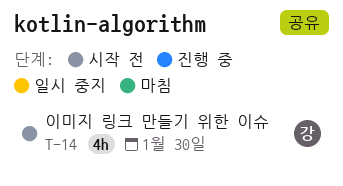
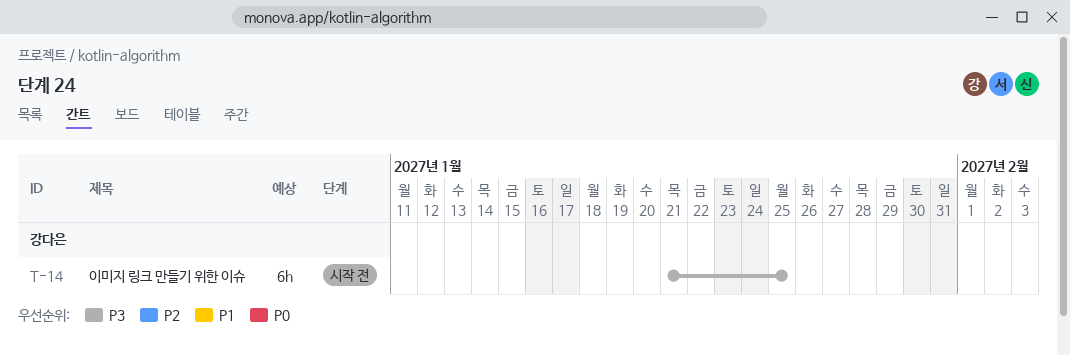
T-14, estimate: 4h -> 6h
T-14, due: Jan 30 -> Jan 25

